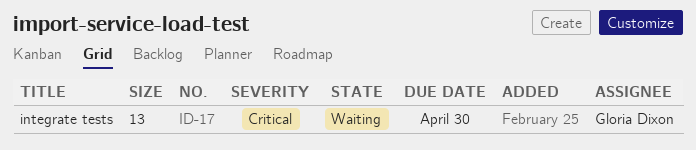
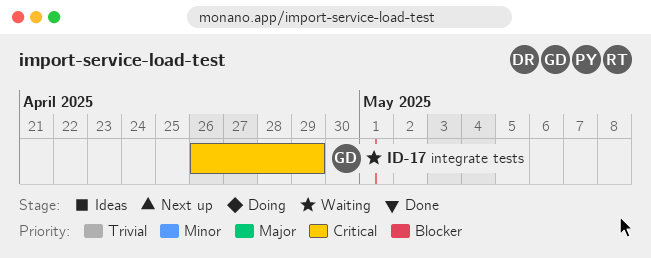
ID-17, due: Apr 30 -> Apr 29

